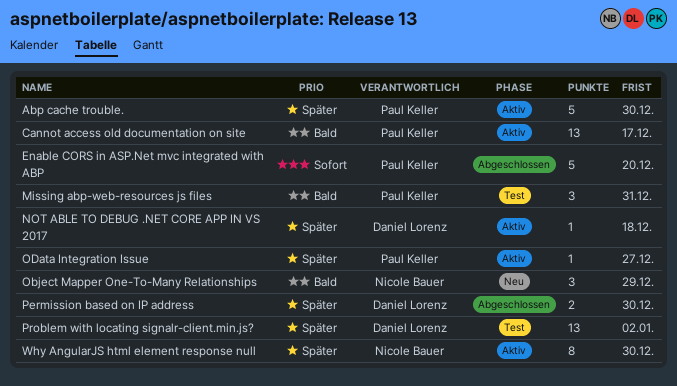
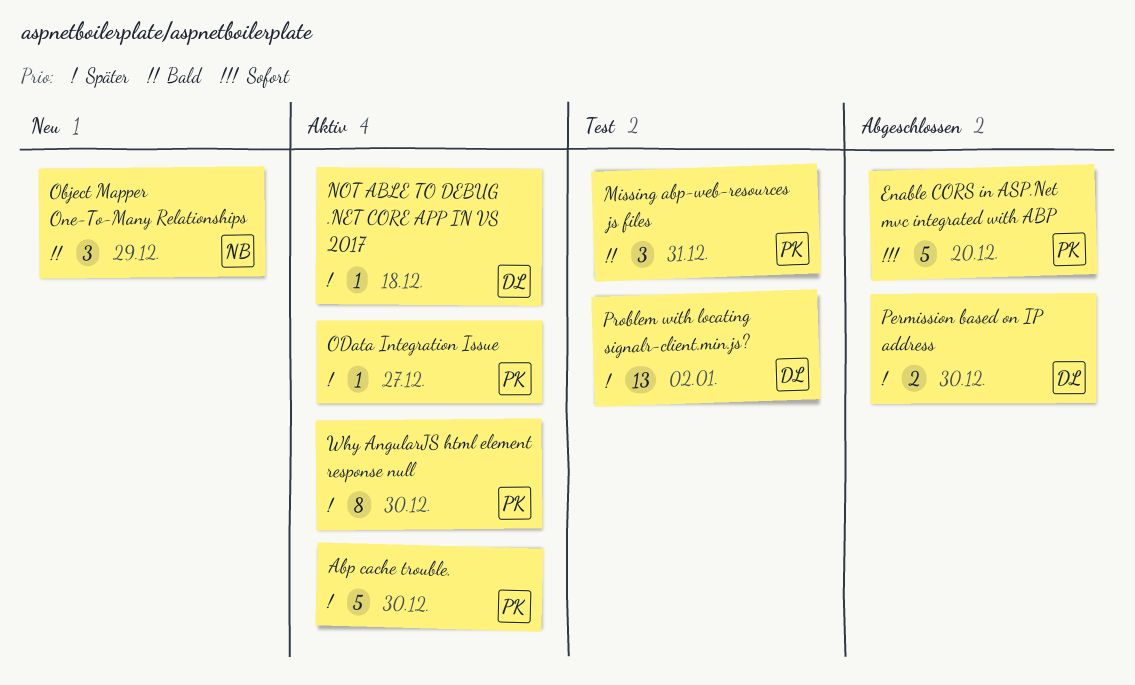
Cannot access old documentation on site: present -> none
Why AngularJS html element response null, owner: Nicole Bauer -> Paul Keller

